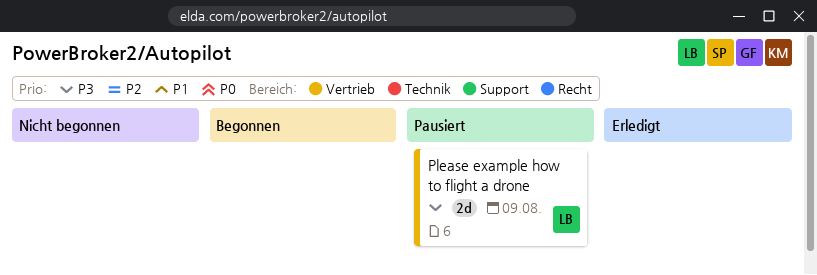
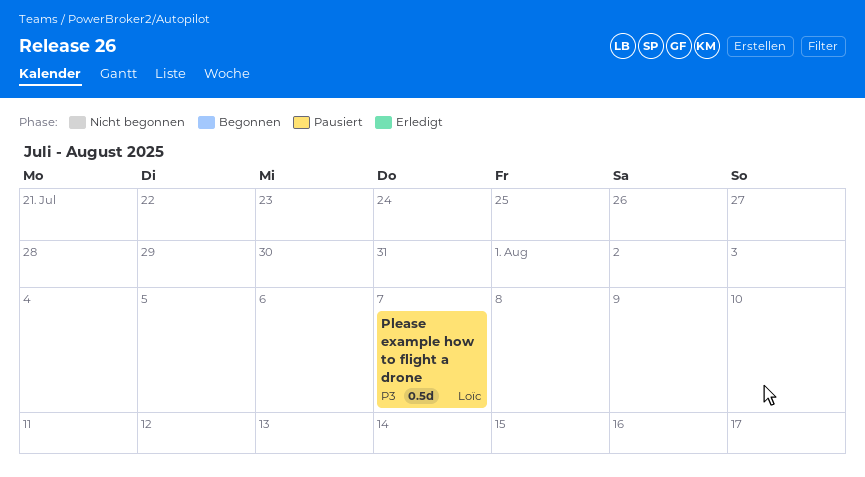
Please example how to flight a drone, estimate: 2d -> 0.5d
Please example how to flight a drone, due: Aug 9 -> Aug 7

